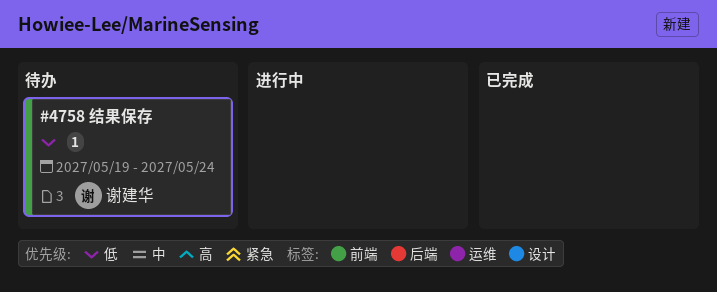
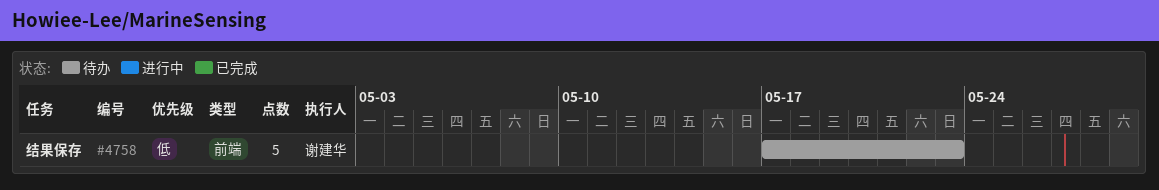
#4758, estimate: 1 -> 5
#4758, start: May 19 -> May 17
#4758, due: May 24 -> May 23

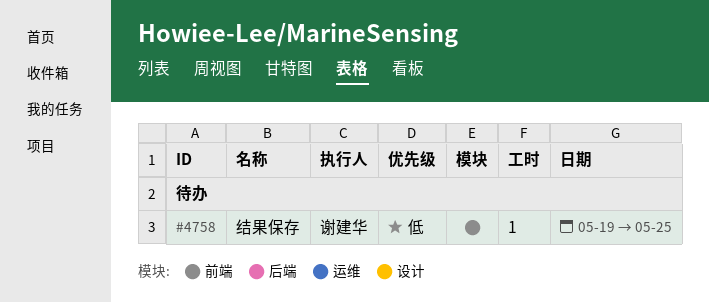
#4758, estimate: 5 -> 1
#4758, start: May 17 -> May 19
#4758, due: May 23 -> May 25

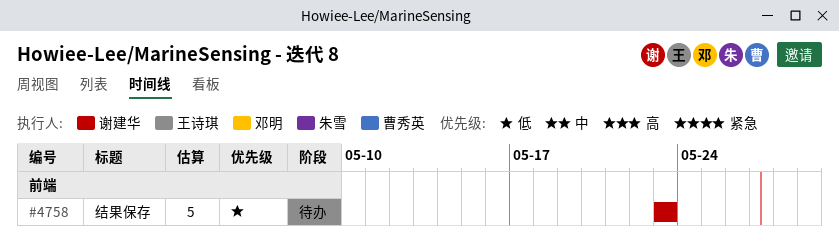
#4758, estimate: 1 -> 5
#4758, start: May 19 -> May 23
#4758, due: May 25 -> May 23

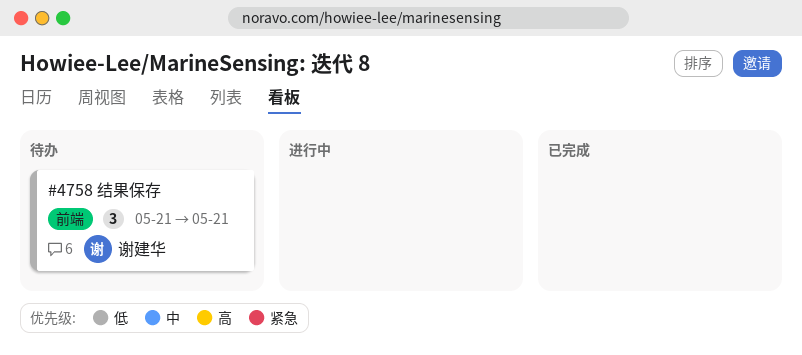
#4758, estimate: 5 -> 3
#4758, start: May 23 -> May 21
#4758, due: May 23 -> May 21

